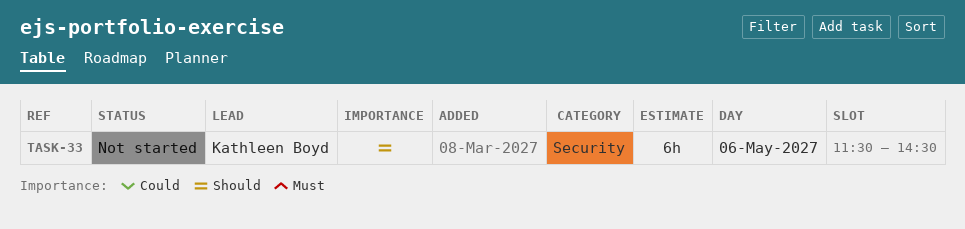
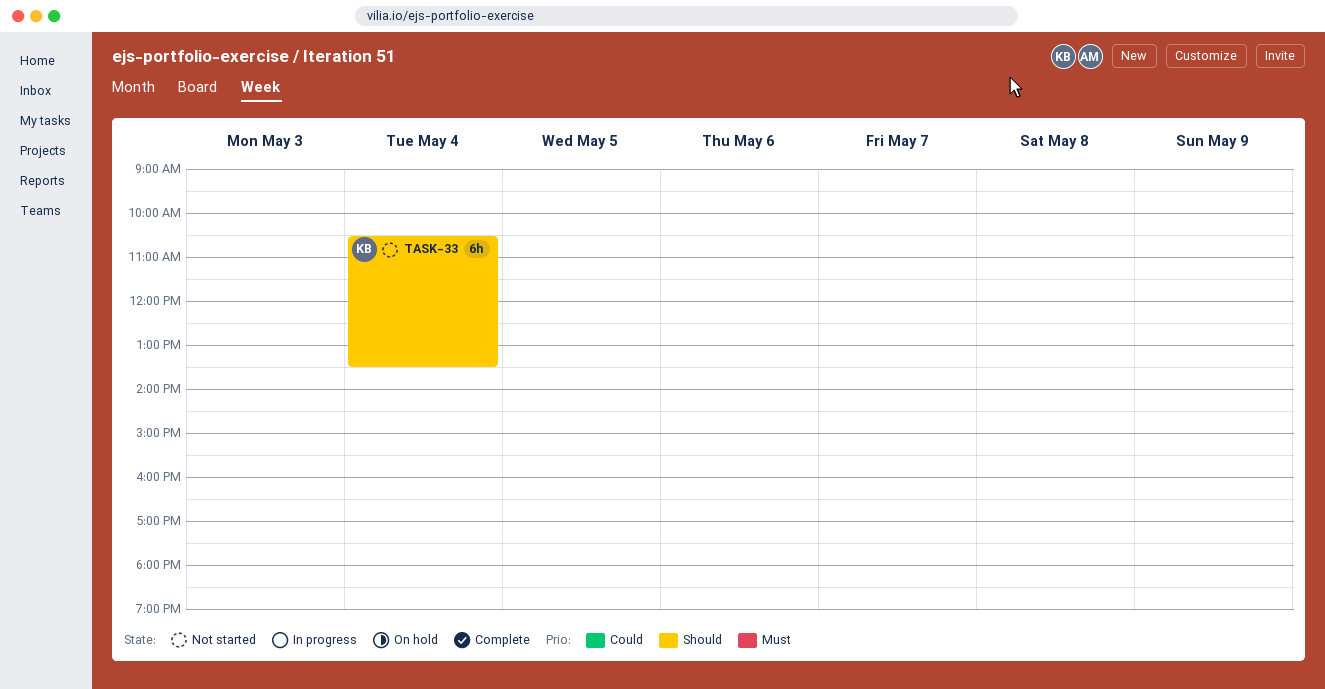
TASK-33, day: May 6 -> May 4
TASK-33, begins: 11:30 -> 10:30
TASK-33, ends: 14:30 -> 13:30

